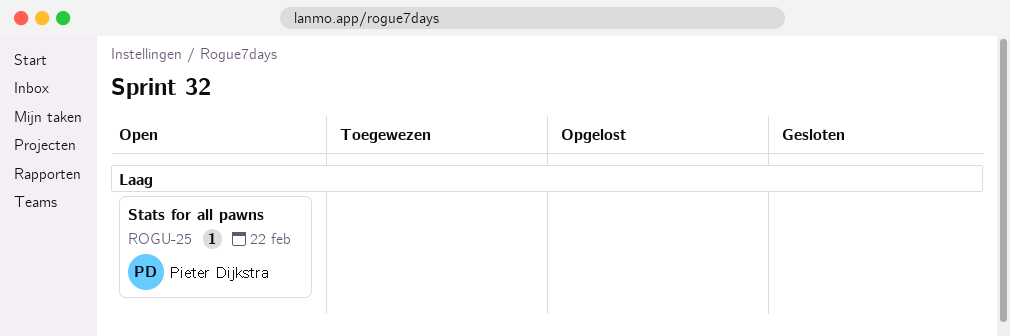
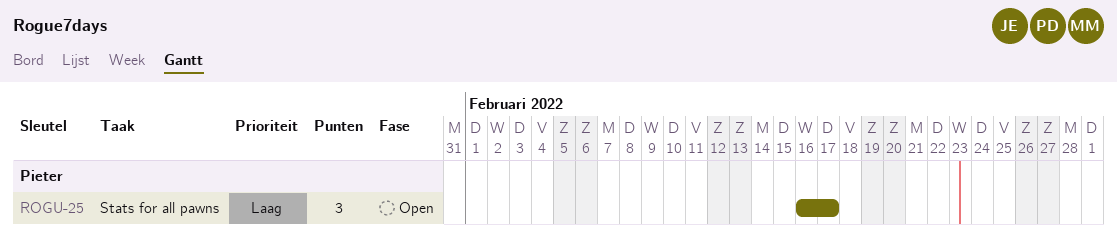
ROGU-25, estimate: 1 -> 3
ROGU-25, due: Feb 22 -> Feb 17

